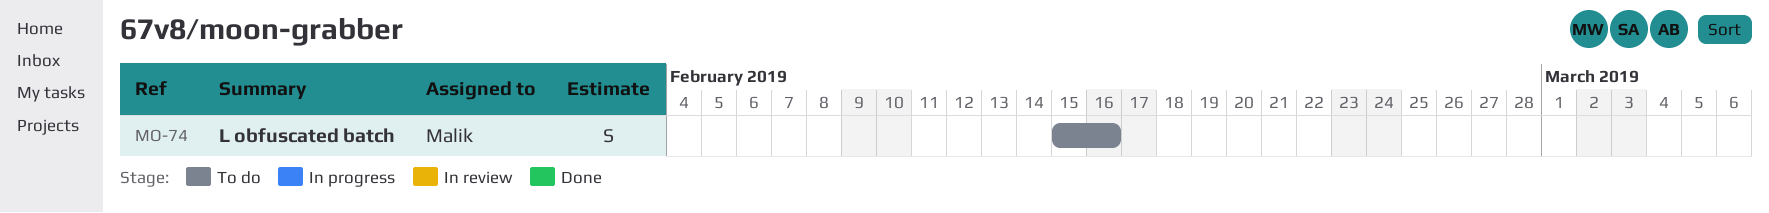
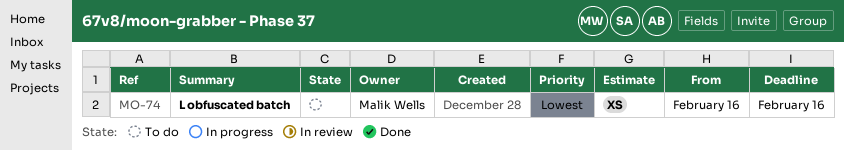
MO-74, estimate: S -> XS
MO-74, start: Feb 15 -> Feb 16

